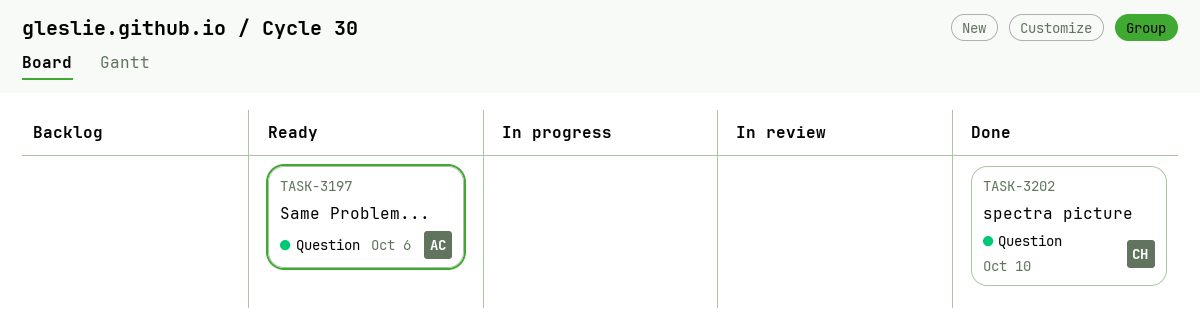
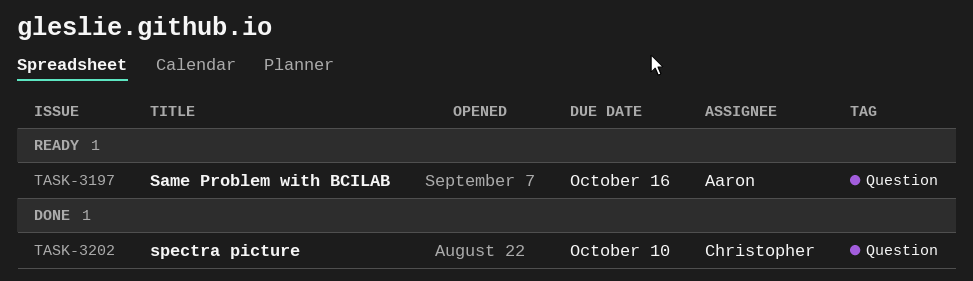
TASK-3197, due: Oct 6 -> Oct 16

